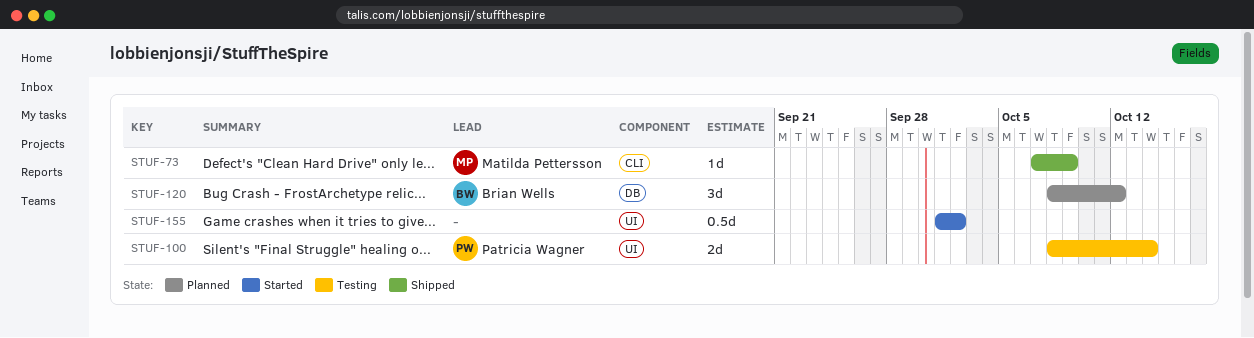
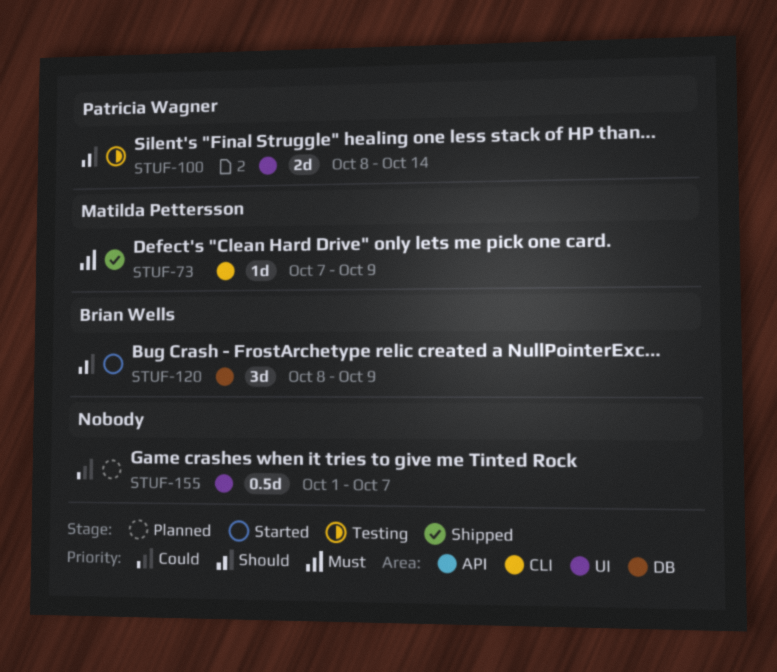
STUF-120, status: Planned -> Started
STUF-120, due: Oct 12 -> Oct 9
STUF-155, status: Started -> Planned
STUF-155, due: Oct 2 -> Oct 7

